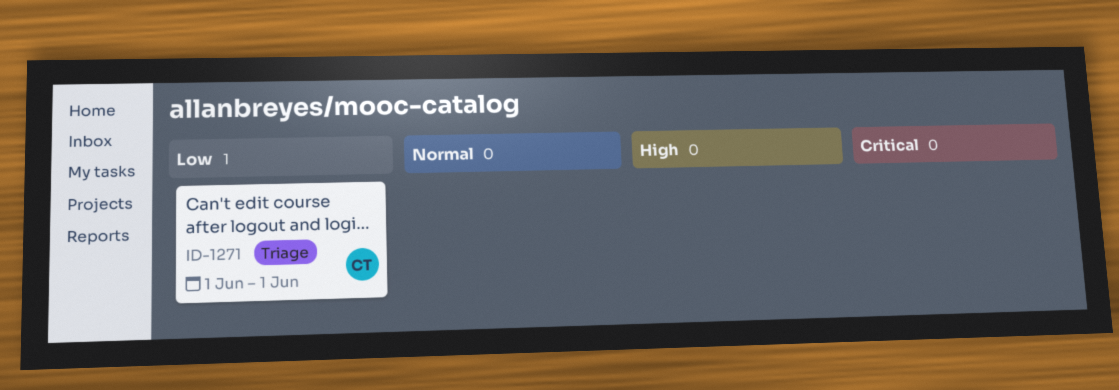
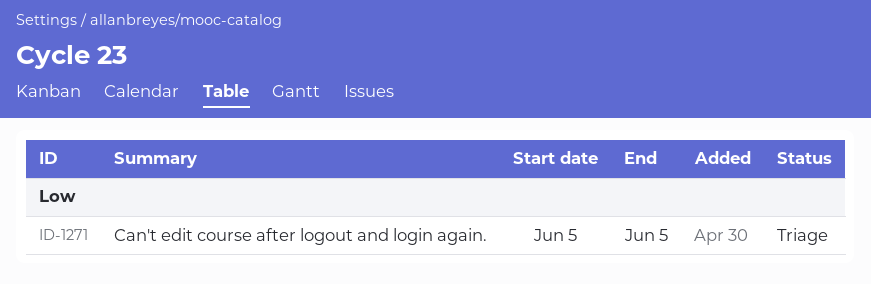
ID-1271, start: Jun 1 -> Jun 5
ID-1271, due: Jun 1 -> Jun 5

